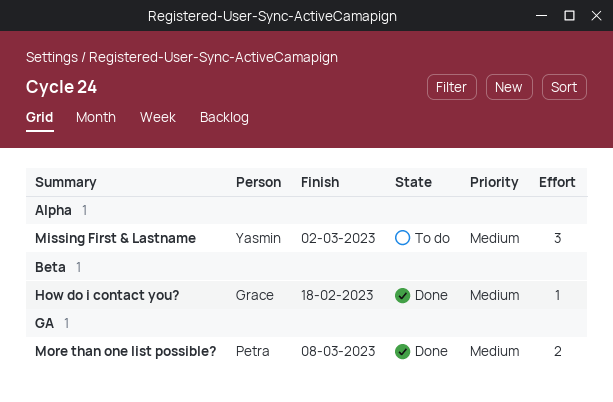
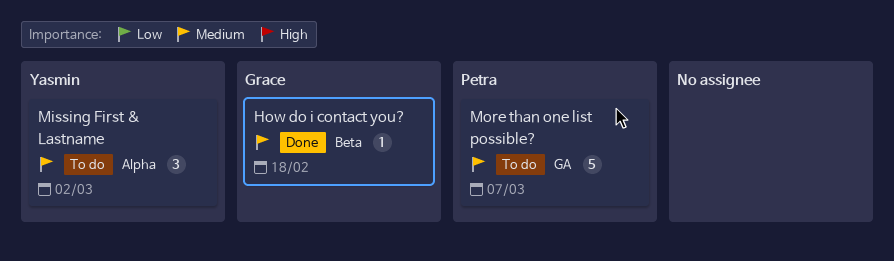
More than one list possible?, status: Done -> To do
More than one list possible?, estimate: 2 -> 5
More than one list possible?, due: Mar 8 -> Mar 7

